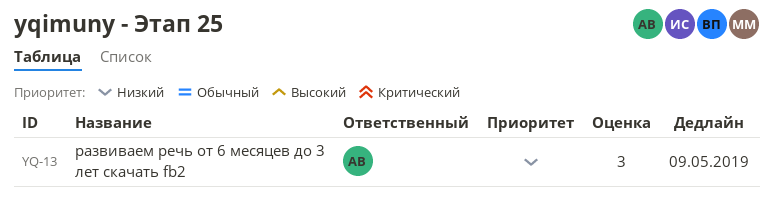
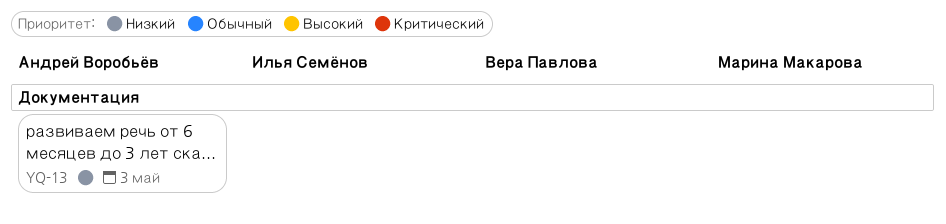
YQ-13, due: May 9 -> May 3

